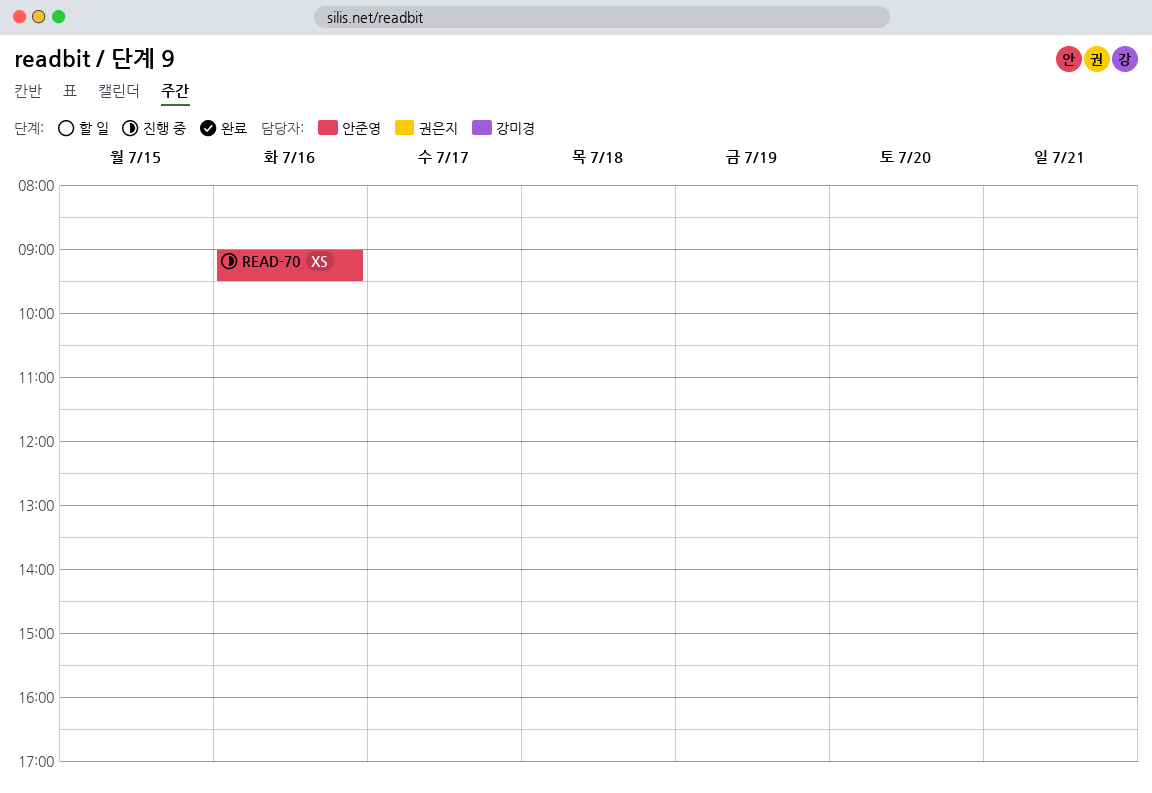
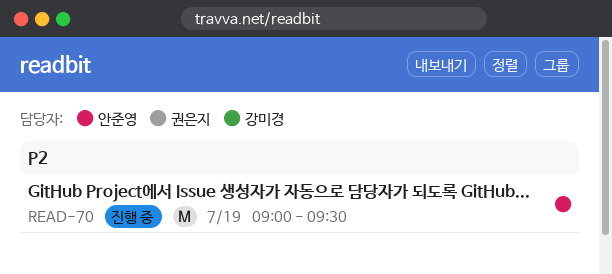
READ-70, estimate: XS -> M
READ-70, day: Jul 16 -> Jul 19

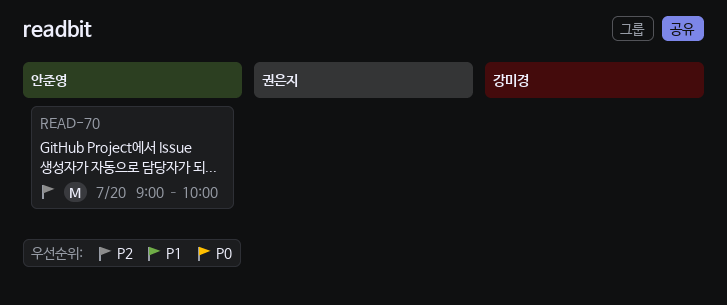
READ-70, day: Jul 19 -> Jul 20
READ-70, ends: 09:30 -> 10:00

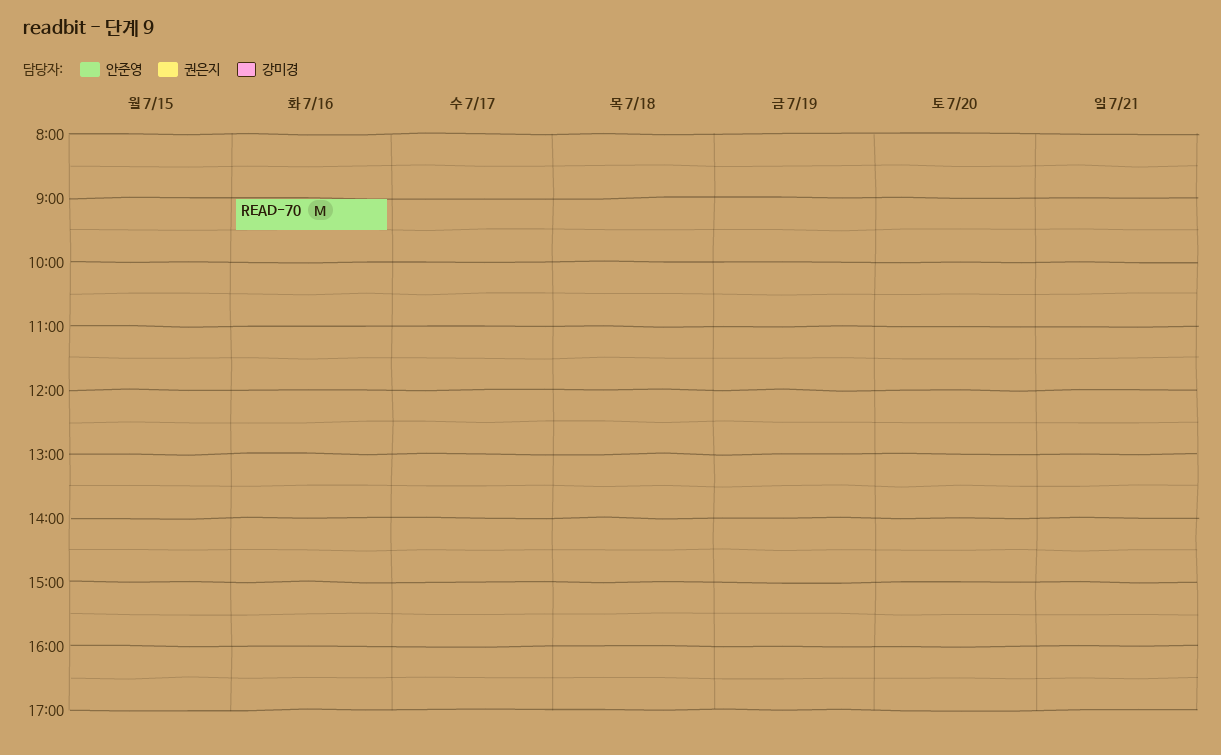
READ-70, day: Jul 20 -> Jul 16
READ-70, ends: 10:00 -> 09:30

